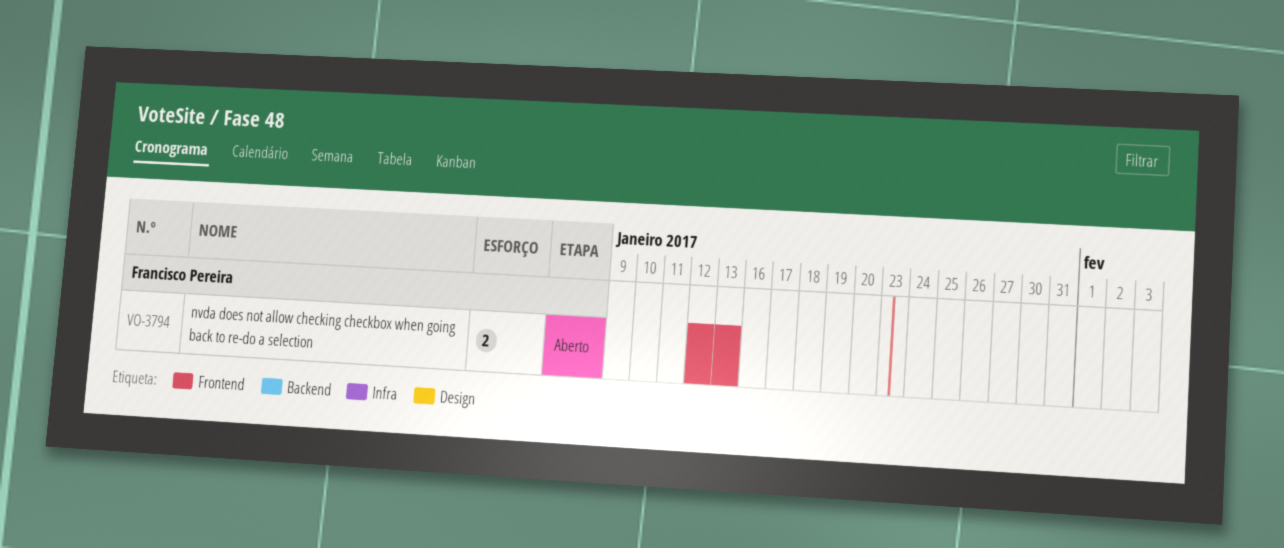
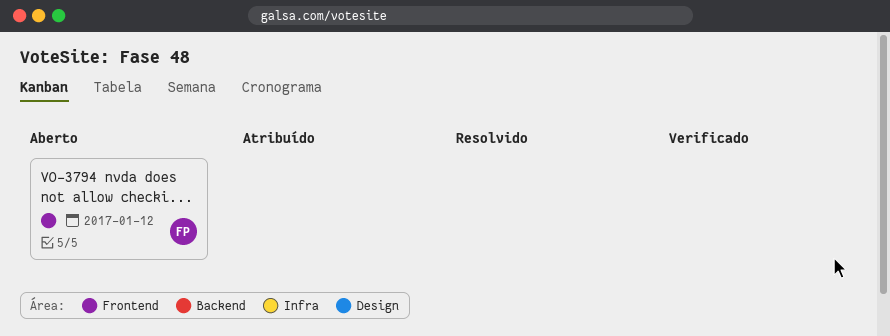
VO-3794, due: Jan 13 -> Jan 12

